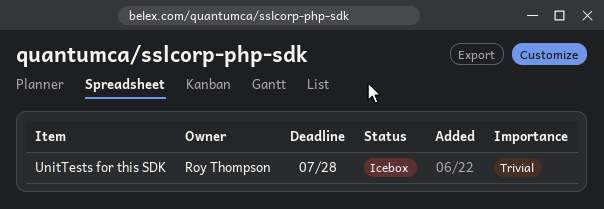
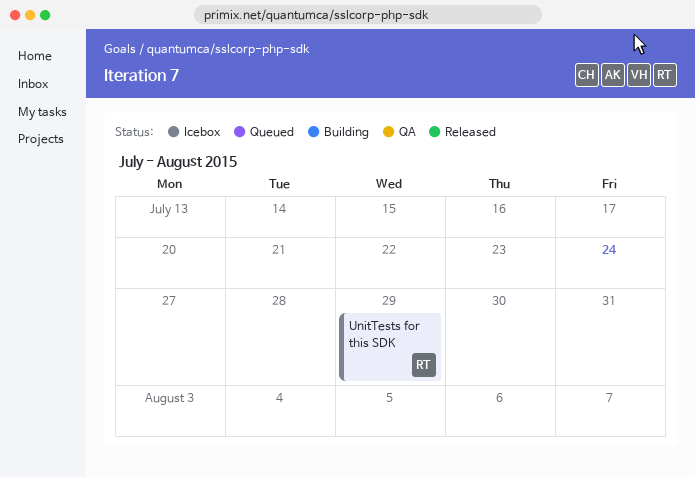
UnitTests for this SDK, due: Jul 28 -> Jul 29

